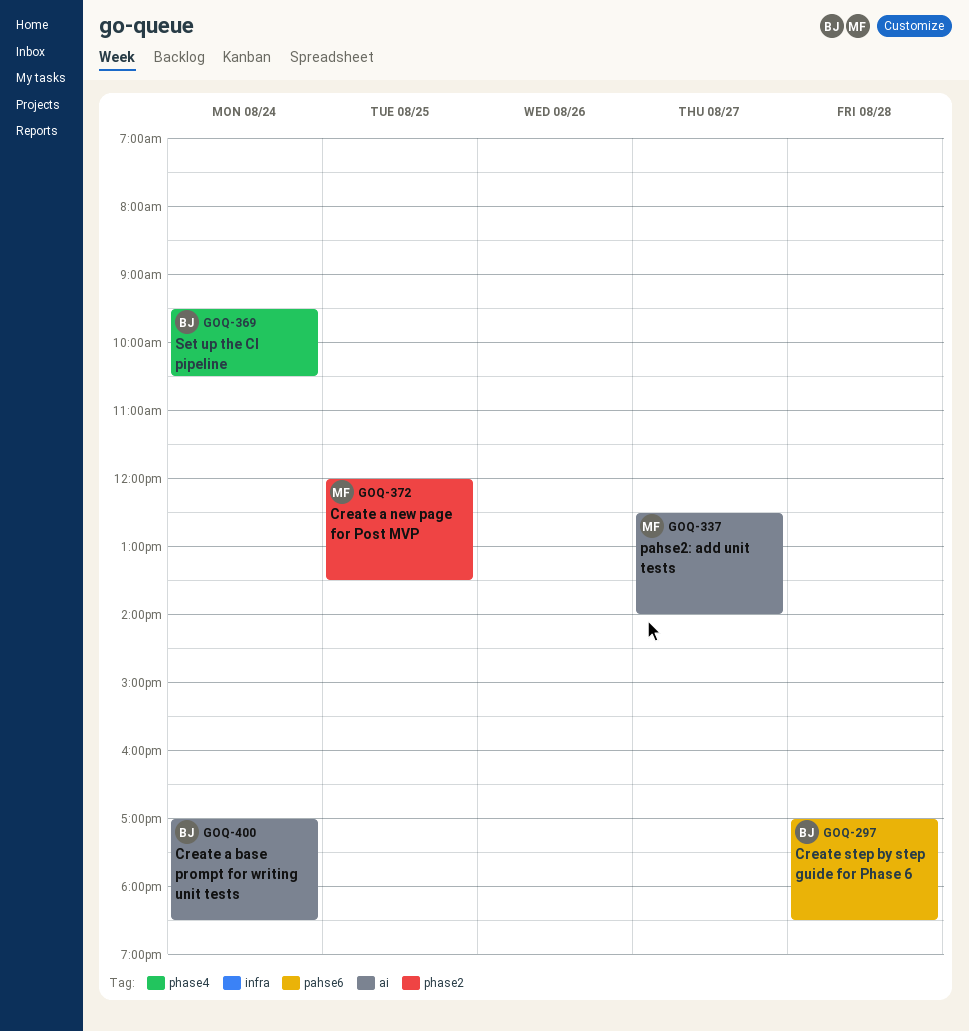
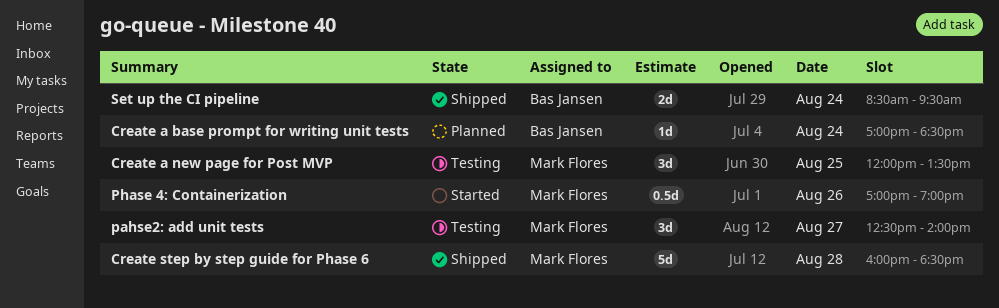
Create step by step guide for Phase 6, owner: Bas Jansen -> Mark Flores
Create step by step guide for Phase 6, begins: 17:00 -> 16:00
Phase 4: Containerization: none -> present
Set up the CI pipeline, begins: 09:30 -> 08:30
Set up the CI pipeline, ends: 10:30 -> 09:30

